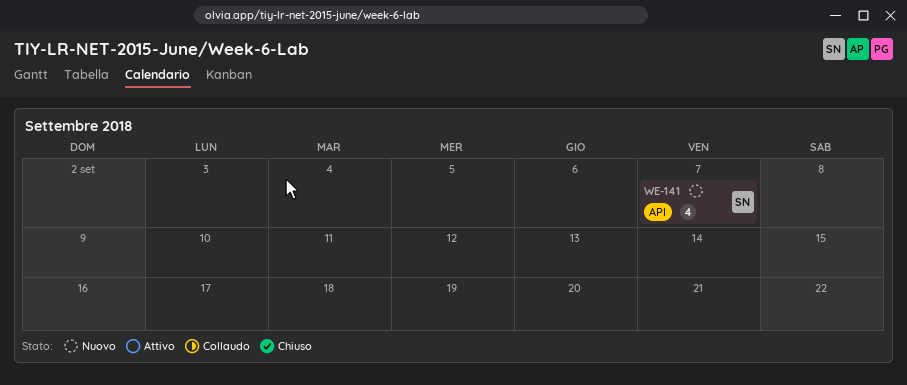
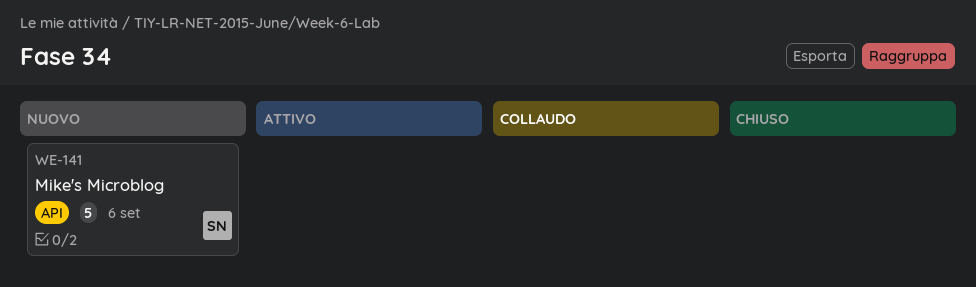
WE-141, estimate: 4 -> 5
WE-141, due: Sep 7 -> Sep 6

